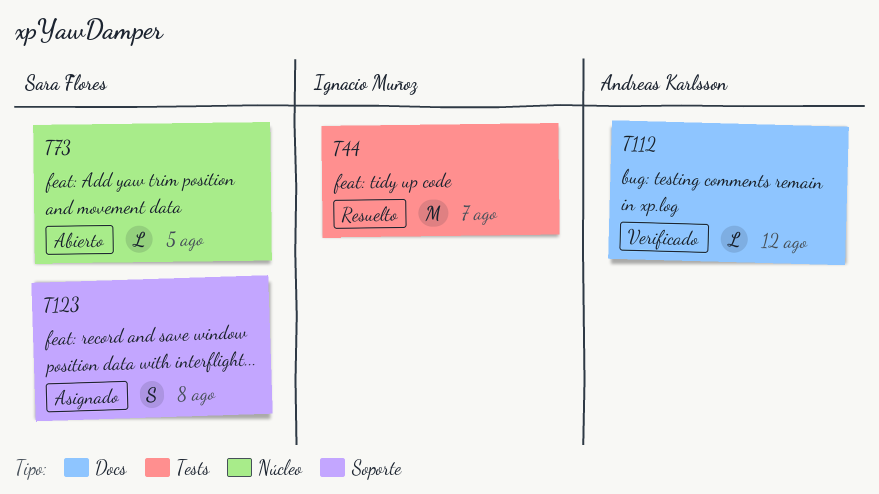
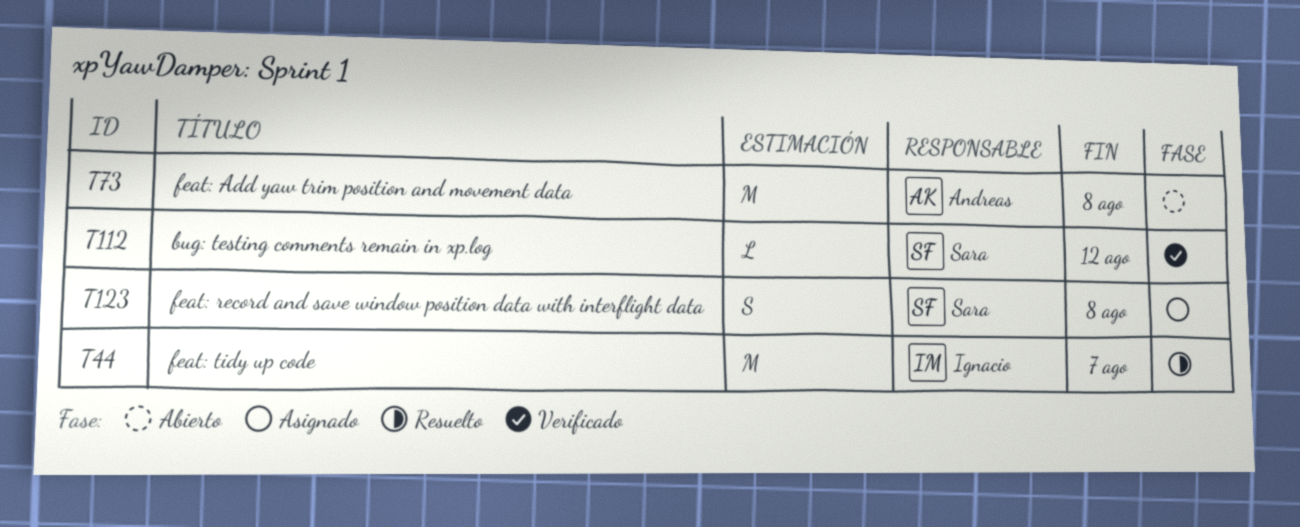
T73, owner: Sara Flores -> Andreas Karlsson
T73, estimate: L -> M
T73, due: Aug 5 -> Aug 8
T112, owner: Andreas Karlsson -> Sara Flores

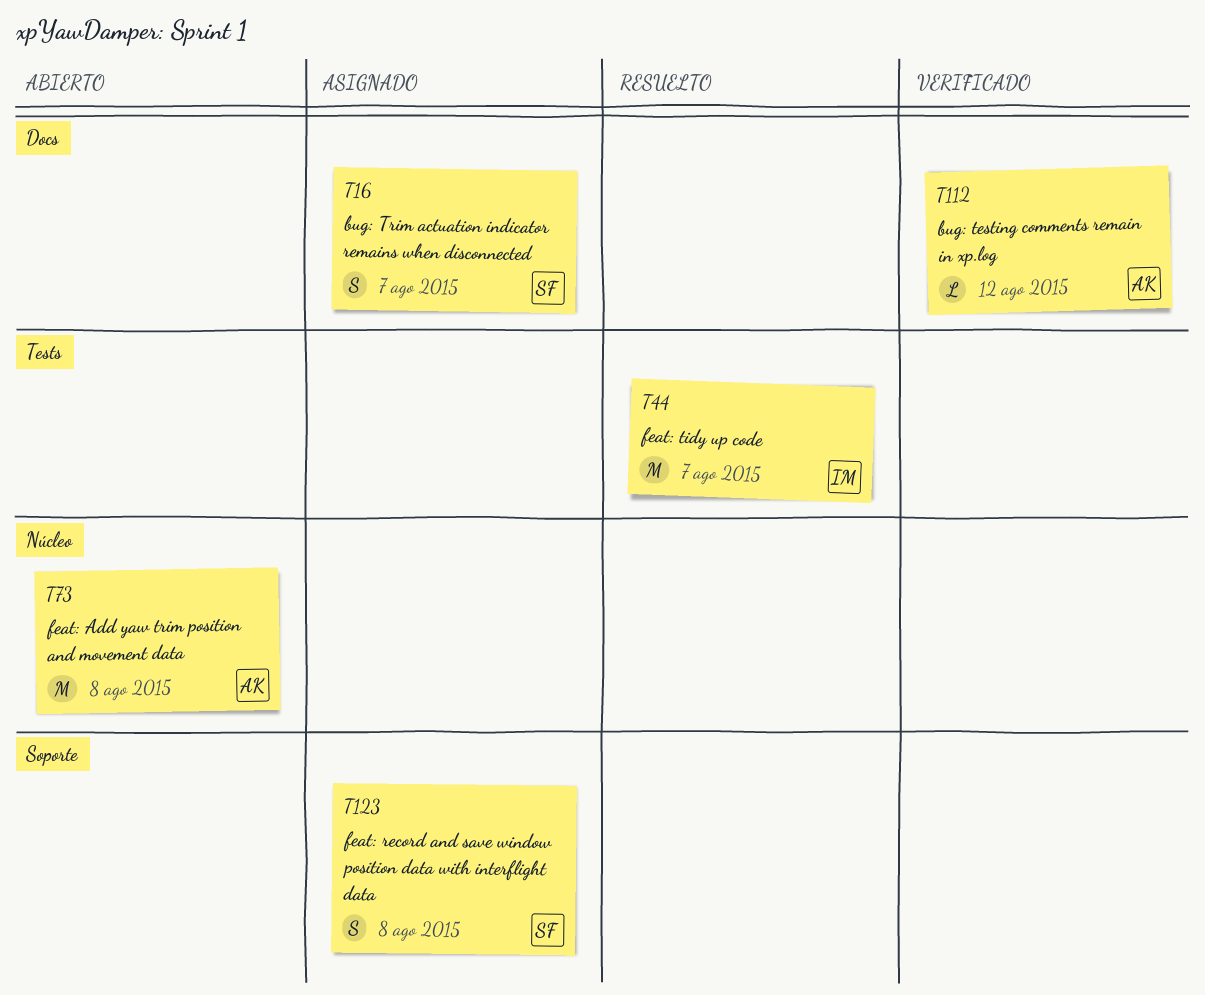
T16: none -> present
T112, owner: Sara -> Andreas

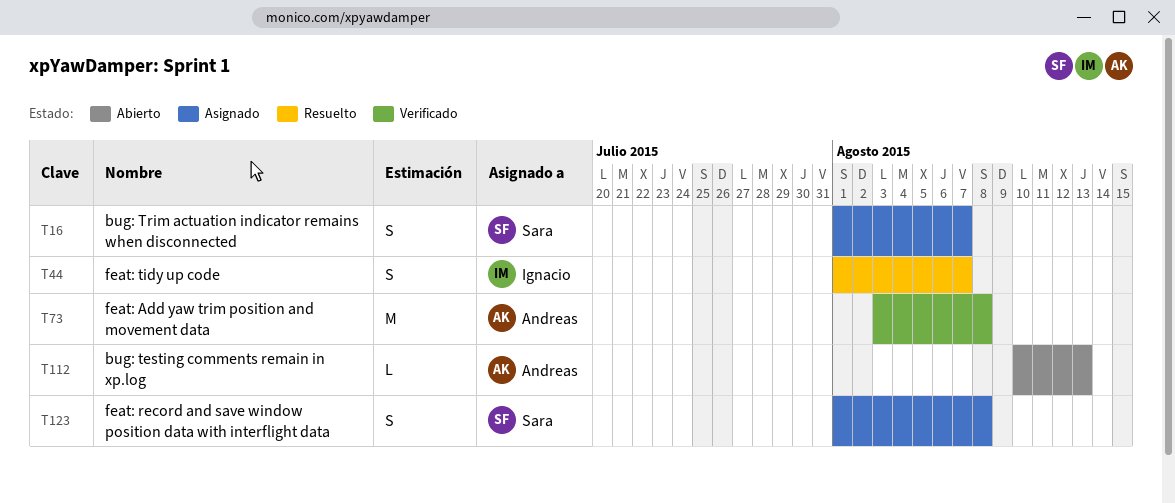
T44, estimate: M -> S
T73, status: Abierto -> Verificado
T112, status: Verificado -> Abierto
T112, due: Aug 12 -> Aug 13

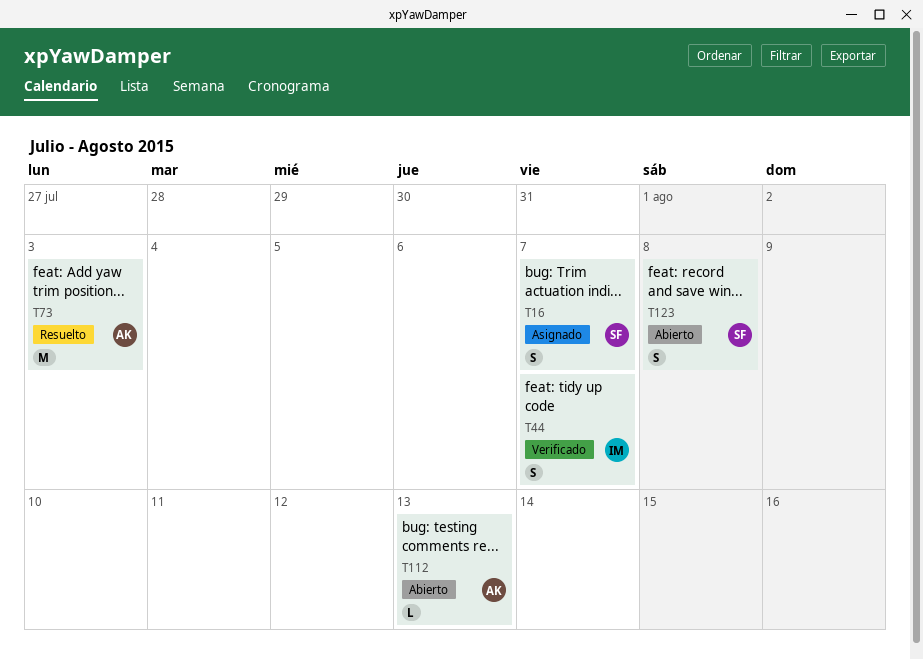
T44, status: Resuelto -> Verificado
T73, status: Verificado -> Resuelto
T73, due: Aug 8 -> Aug 3
T123, status: Asignado -> Abierto

